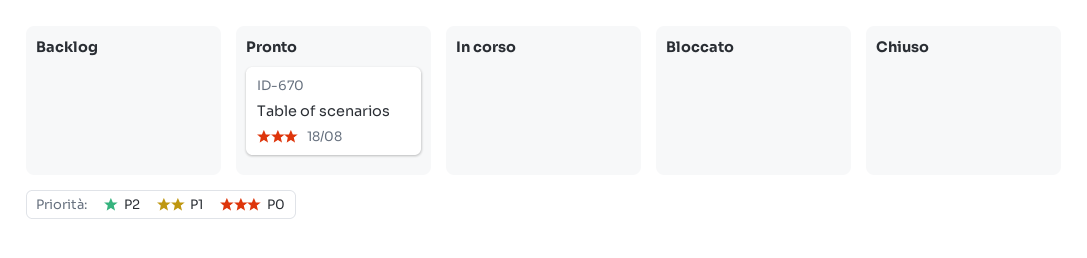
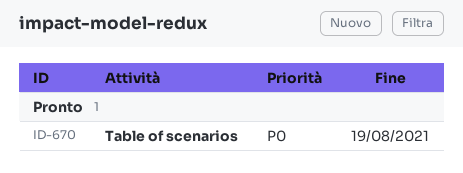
ID-670, due: Aug 18 -> Aug 19

